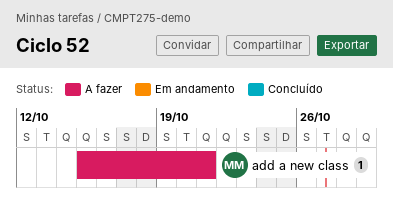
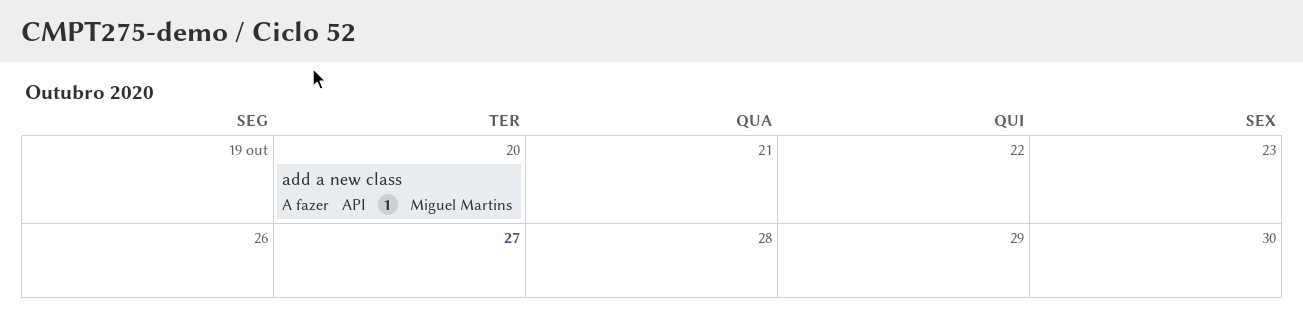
add a new class, due: Oct 21 -> Oct 20

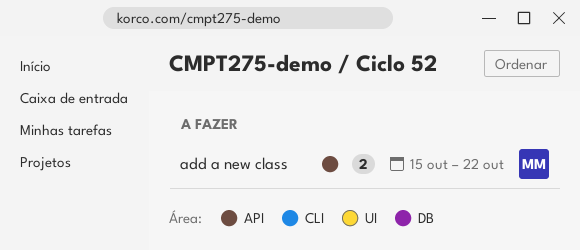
add a new class, estimate: 1 -> 2
add a new class, due: Oct 20 -> Oct 22

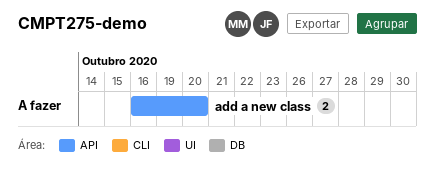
add a new class, start: Oct 15 -> Oct 16
add a new class, due: Oct 22 -> Oct 20

